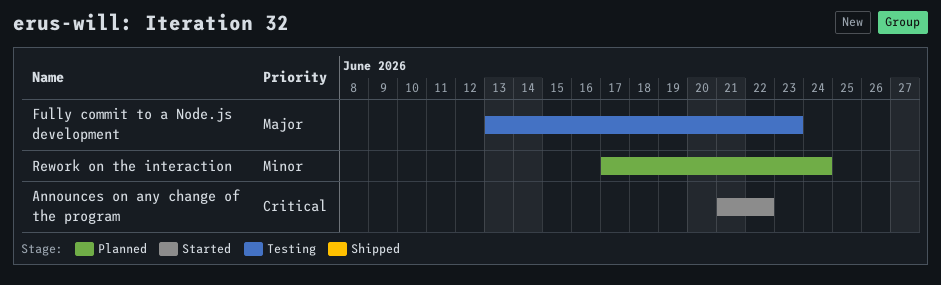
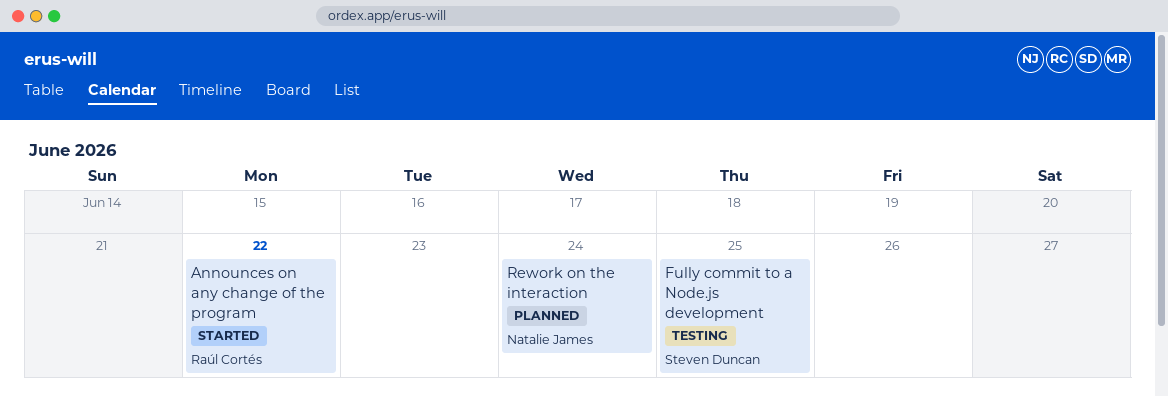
Fully commit to a Node.js development, due: Jun 23 -> Jun 25

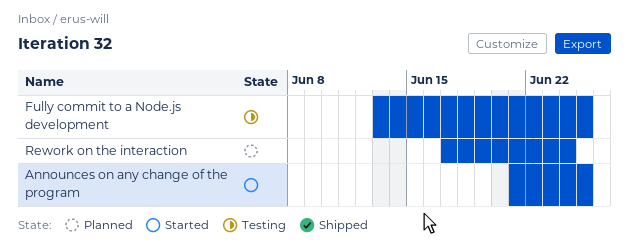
Announces on any change of the program, due: Jun 22 -> Jun 25

